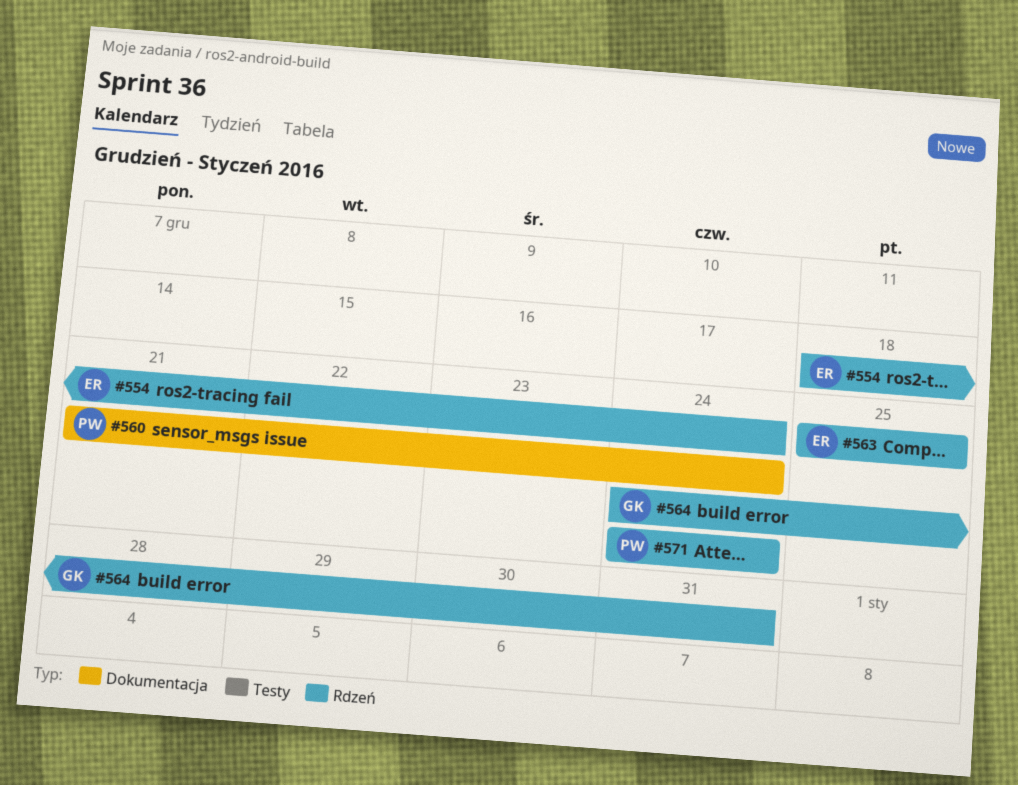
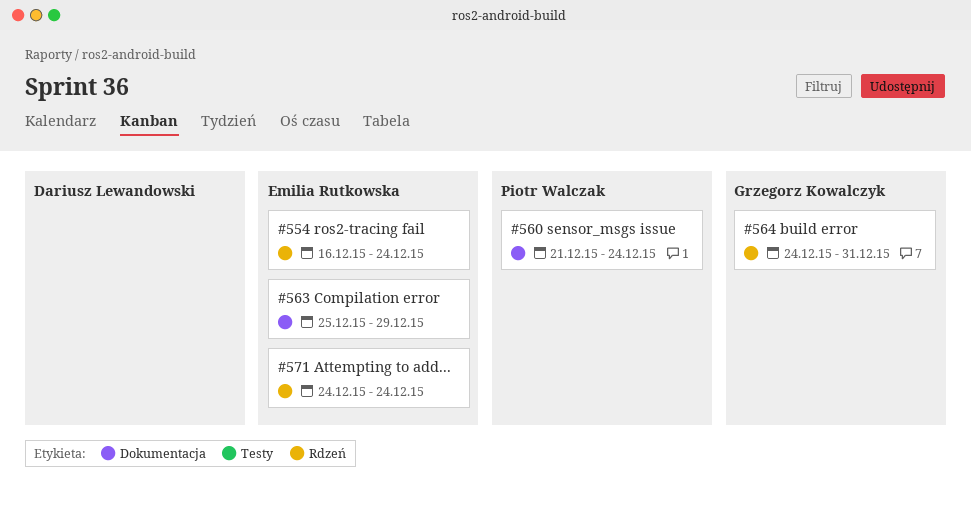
#554, start: Dec 18 -> Dec 16
#563, label: Rdzeń -> Dokumentacja
#563, due: Dec 25 -> Dec 29
#571, owner: Piotr Walczak -> Emilia Rutkowska

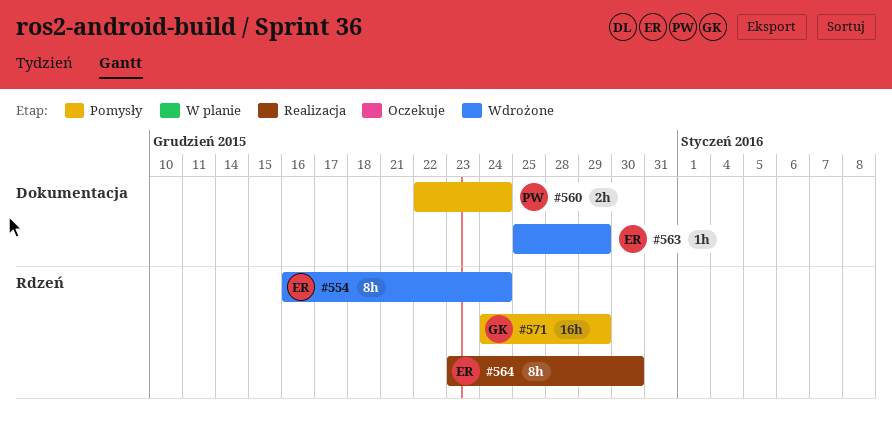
#560, start: Dec 21 -> Dec 22
#564, owner: Grzegorz Kowalczyk -> Emilia Rutkowska
#564, start: Dec 24 -> Dec 23
#564, due: Dec 31 -> Dec 30
#571, owner: Emilia Rutkowska -> Grzegorz Kowalczyk
#571, due: Dec 24 -> Dec 29

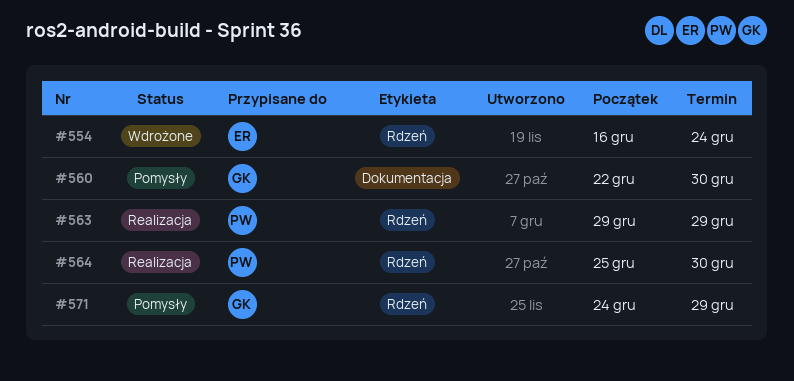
#560, owner: PW -> GK
#560, due: Dec 24 -> Dec 30
#563, status: Wdrożone -> Realizacja
#563, owner: ER -> PW
#563, label: Dokumentacja -> Rdzeń
#563, start: Dec 25 -> Dec 29
#564, owner: ER -> PW
#564, start: Dec 23 -> Dec 25

